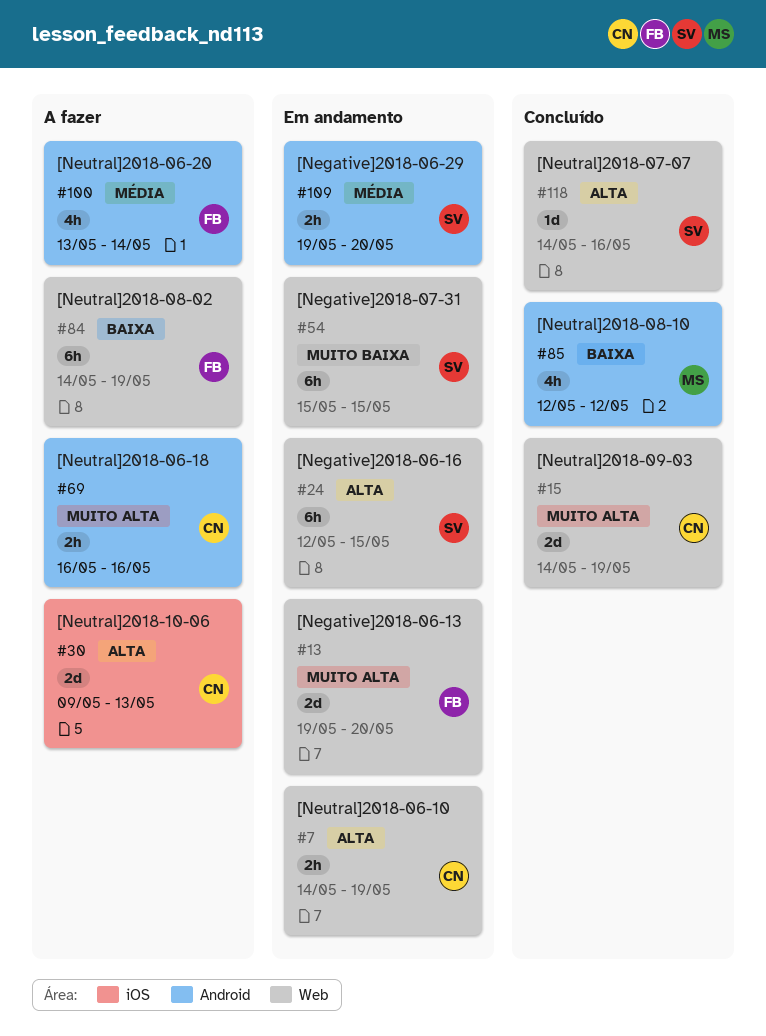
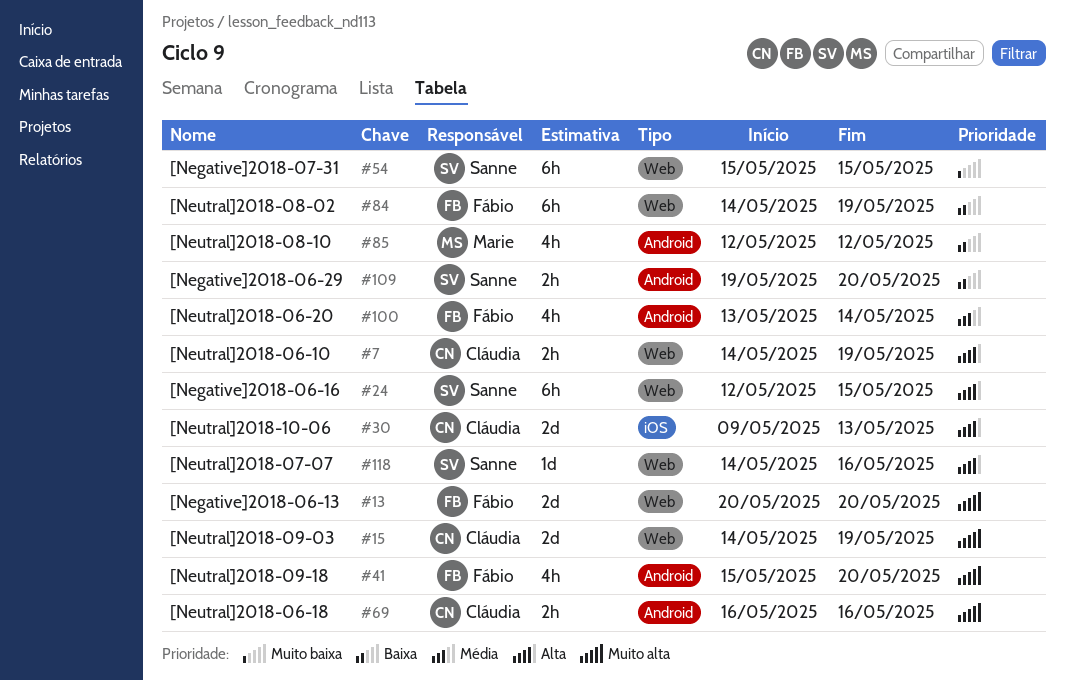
#13, start: May 19 -> May 20
#41: none -> present
#109, priority: Média -> Baixa

